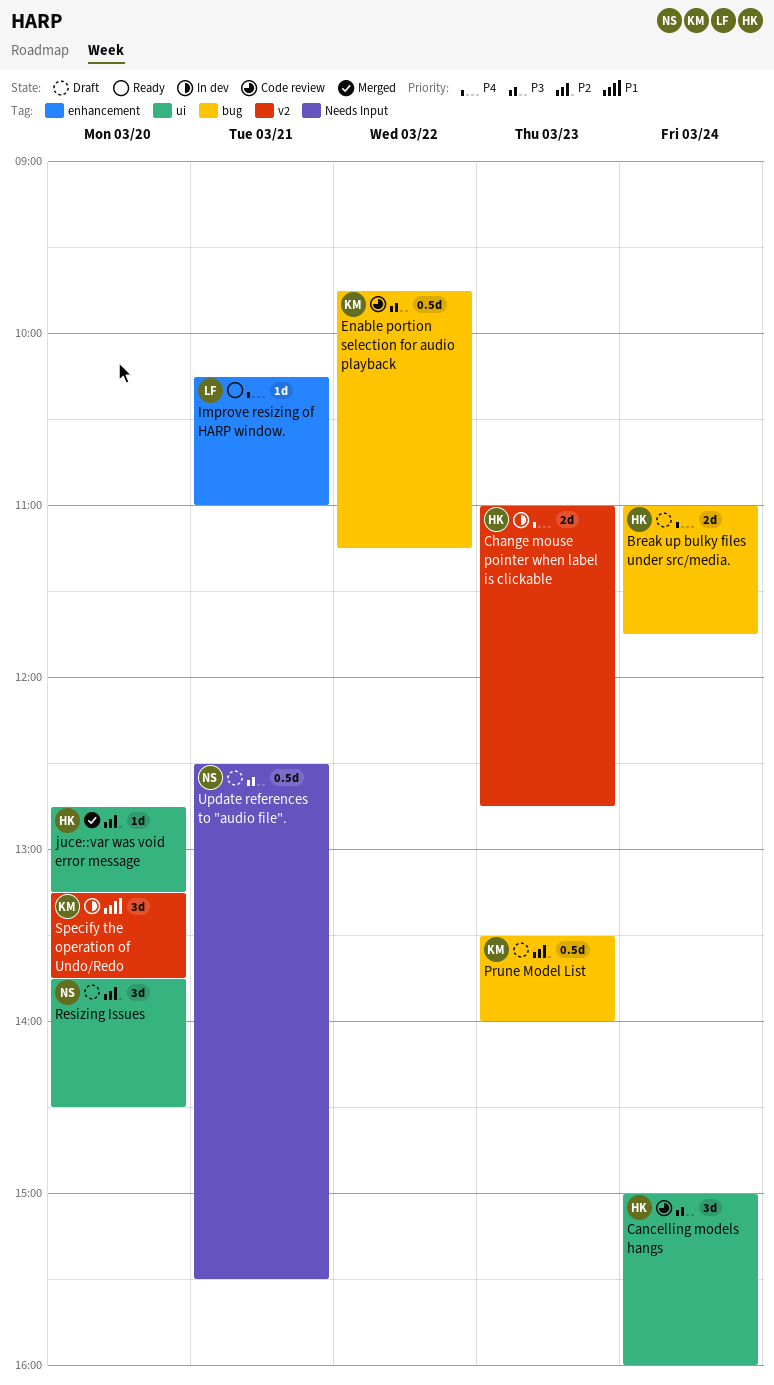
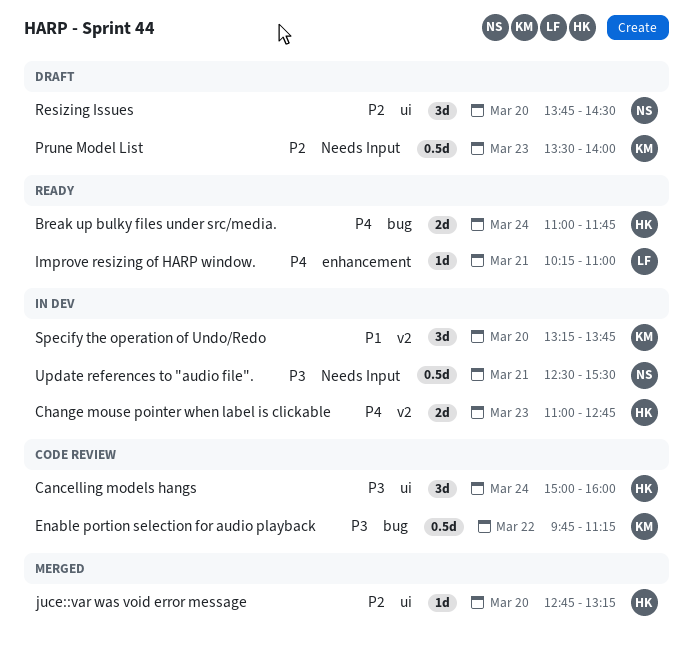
Break up bulky files under src/media., status: Draft -> Ready
Prune Model List, label: bug -> Needs Input
Update references to "audio file"., status: Draft -> In dev

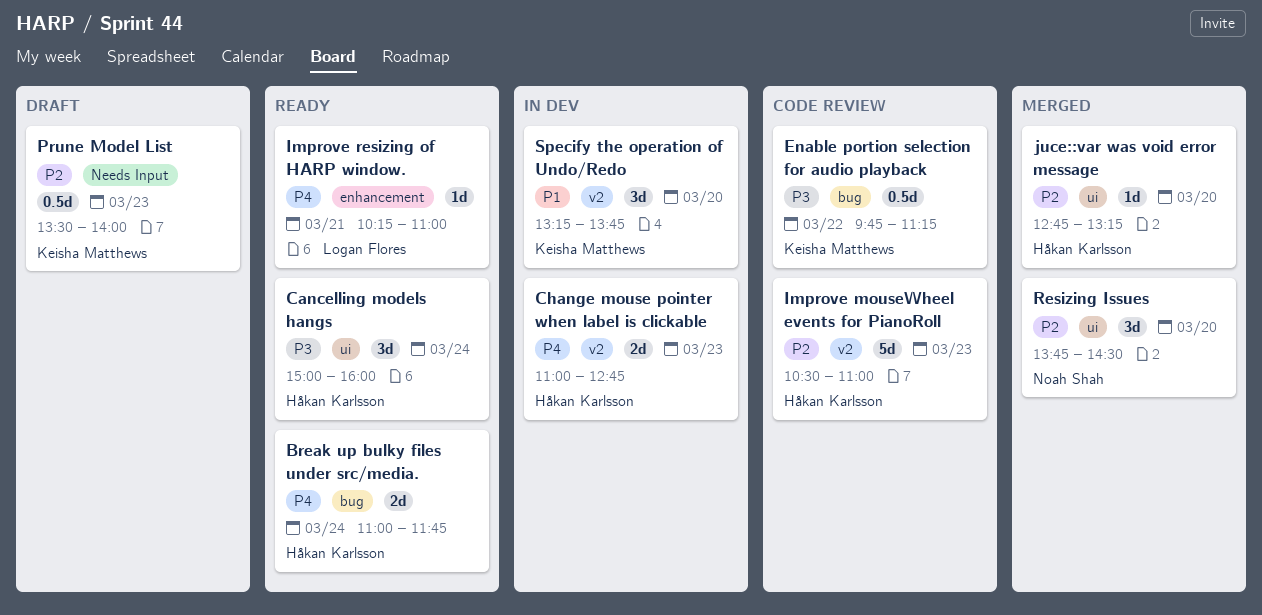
Cancelling models hangs, status: Code review -> Ready
Improve mouseWheel events for PianoRoll: none -> present
Resizing Issues, status: Draft -> Merged
Update references to "audio file".: present -> none

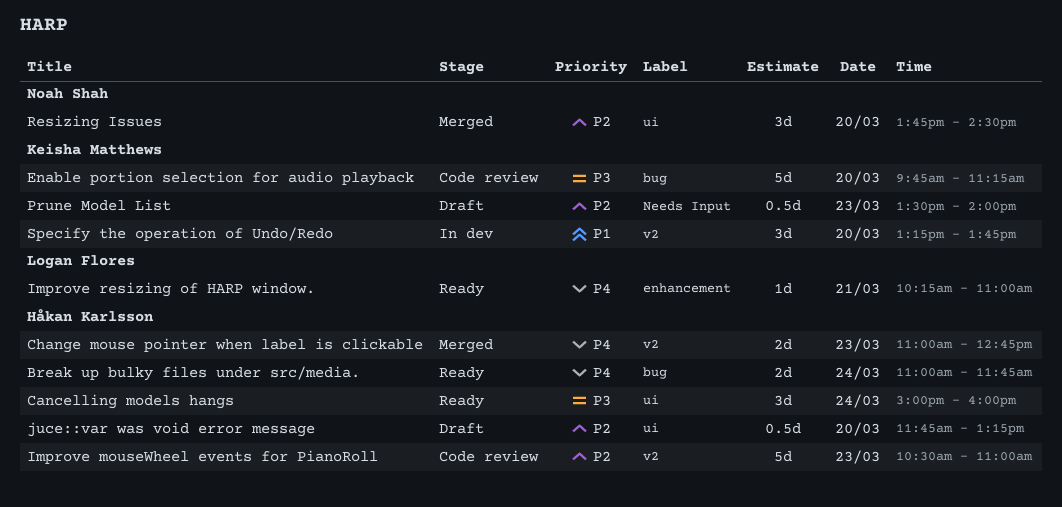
Change mouse pointer when label is clickable, status: In dev -> Merged
Enable portion selection for audio playback, estimate: 0.5d -> 5d
Enable portion selection for audio playback, day: Mar 22 -> Mar 20
juce::var was void error message, status: Merged -> Draft
juce::var was void error message, estimate: 1d -> 0.5d
juce::var was void error message, begins: 12:45 -> 11:45

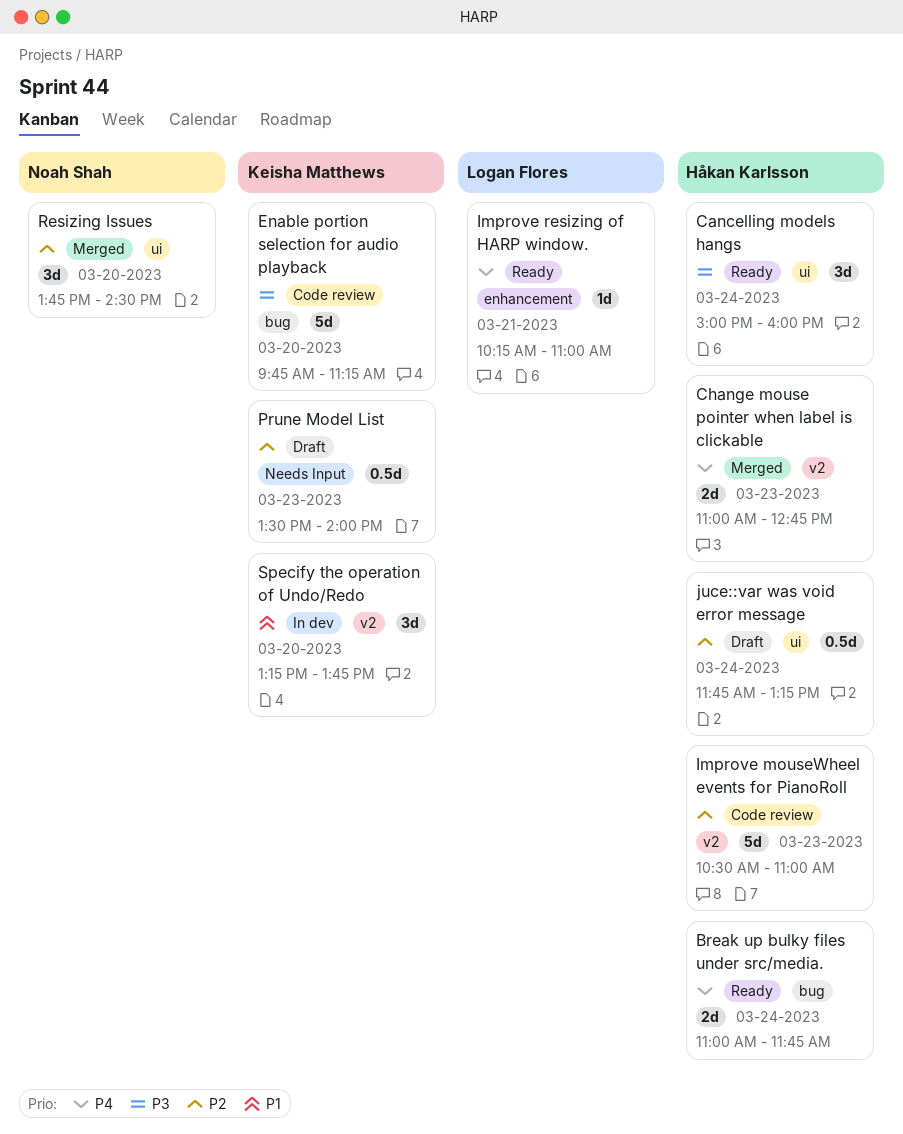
juce::var was void error message, day: Mar 20 -> Mar 24

